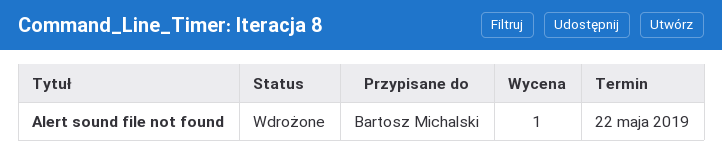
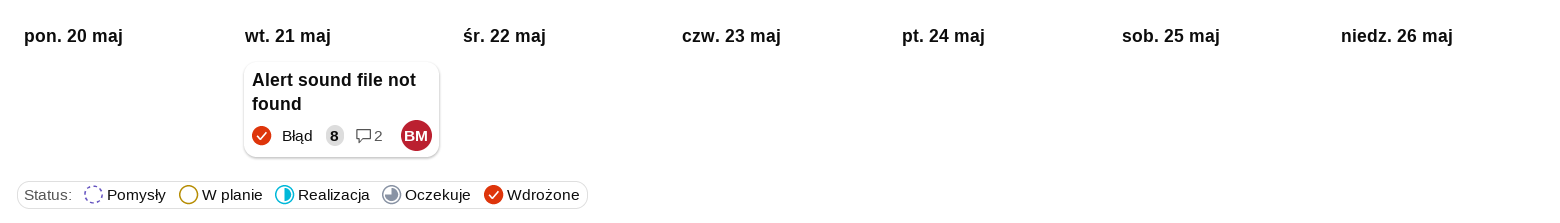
Alert sound file not found, estimate: 1 -> 8
Alert sound file not found, due: May 22 -> May 21

